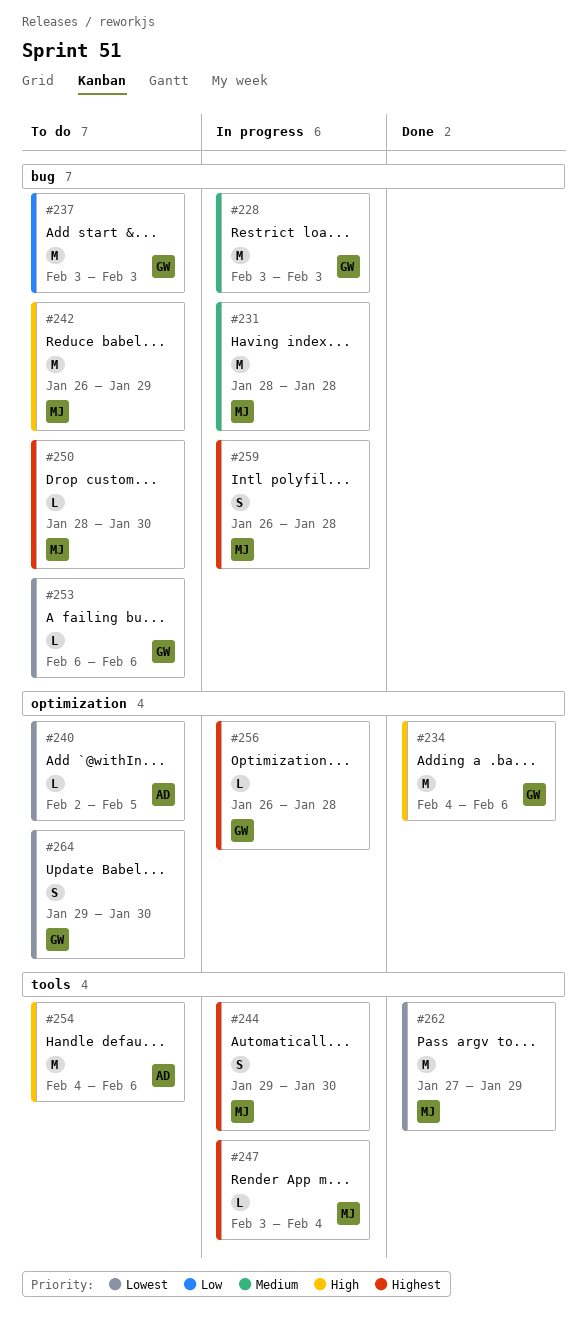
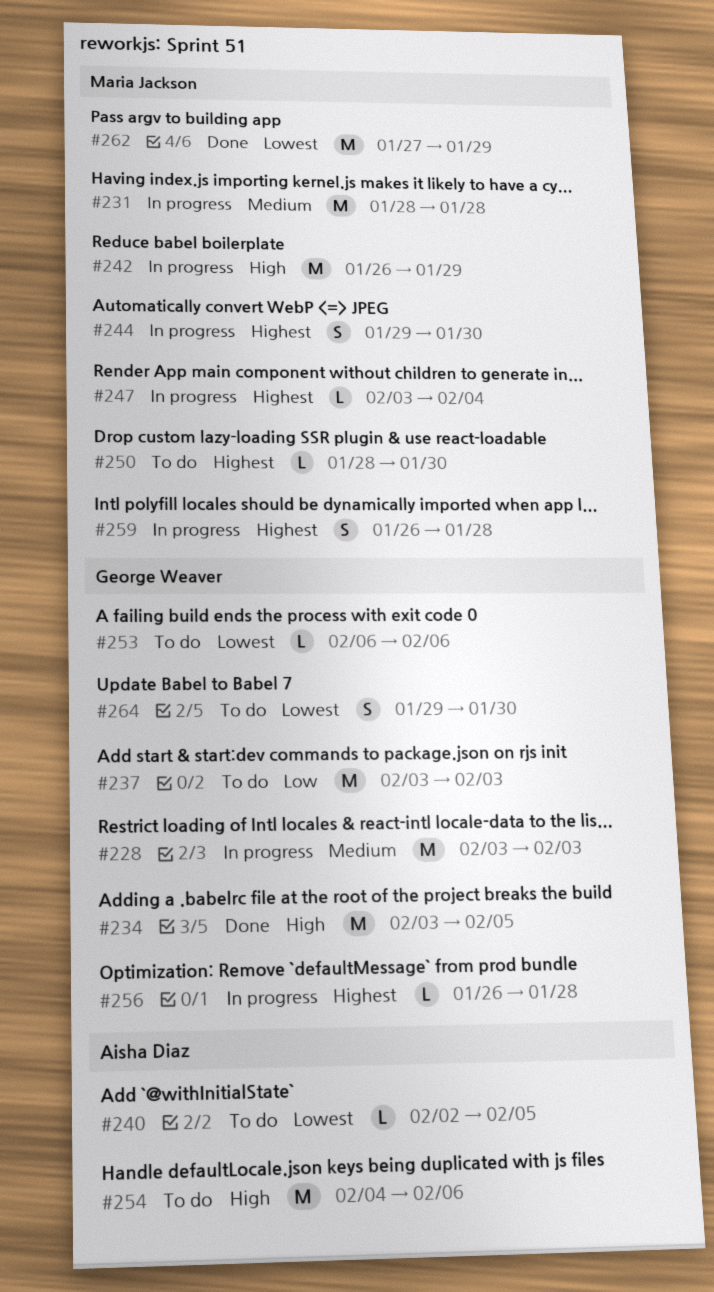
#234, start: Feb 4 -> Feb 3
#234, due: Feb 6 -> Feb 5
#242, status: To do -> In progress

